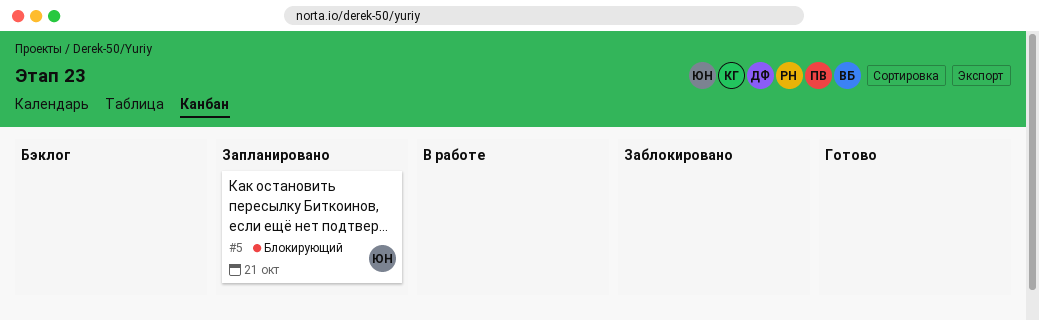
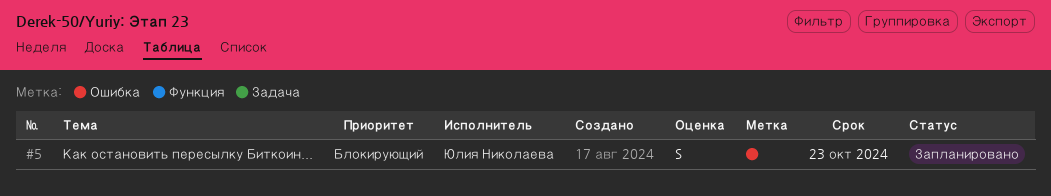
#5, due: Oct 21 -> Oct 23

